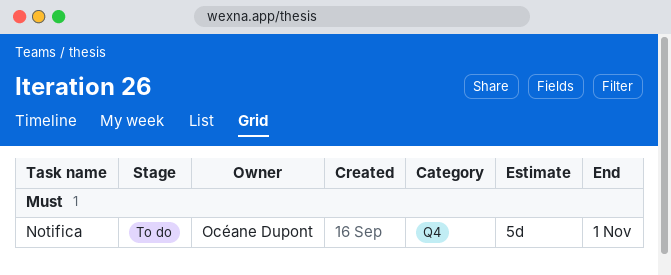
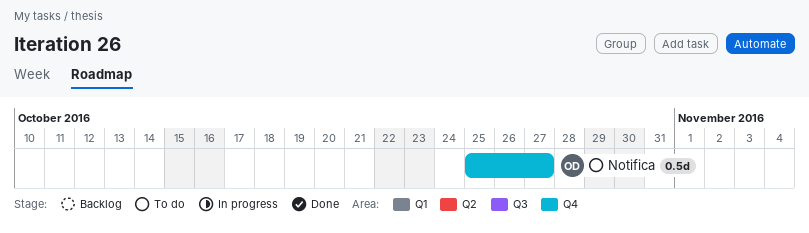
Notifica, estimate: 5d -> 0.5d
Notifica, due: Nov 1 -> Oct 27

